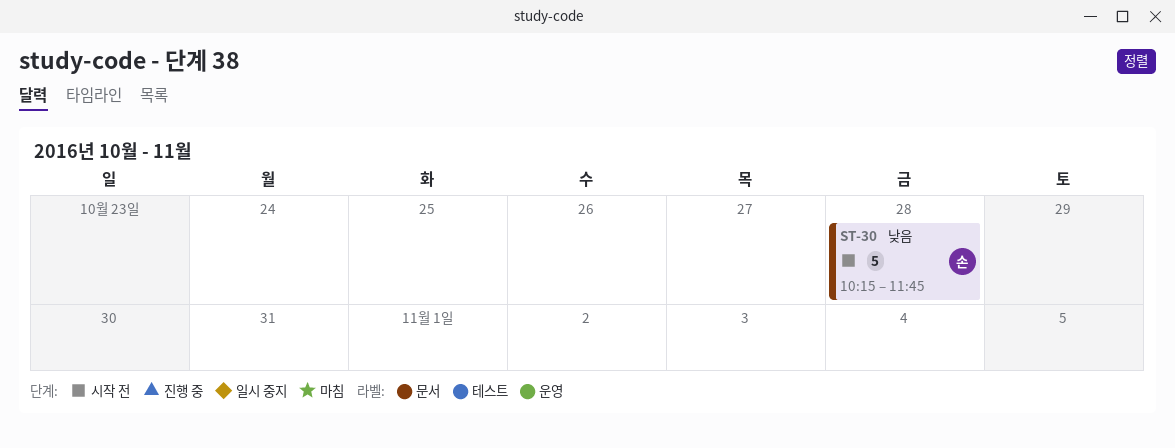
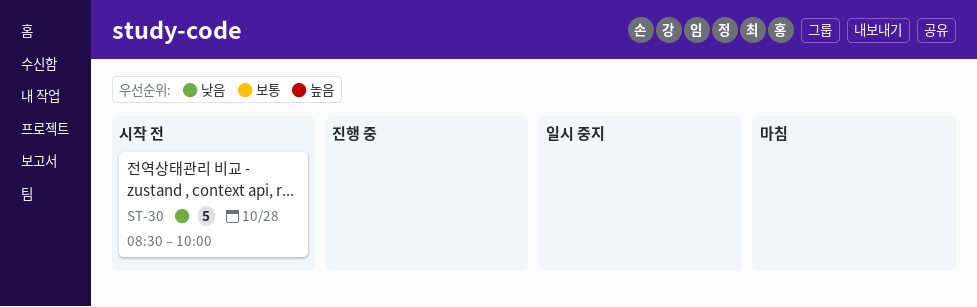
ST-30, begins: 10:15 -> 08:30
ST-30, ends: 11:45 -> 10:00

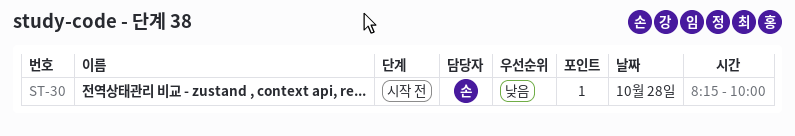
ST-30, estimate: 5 -> 1
ST-30, begins: 08:30 -> 08:15

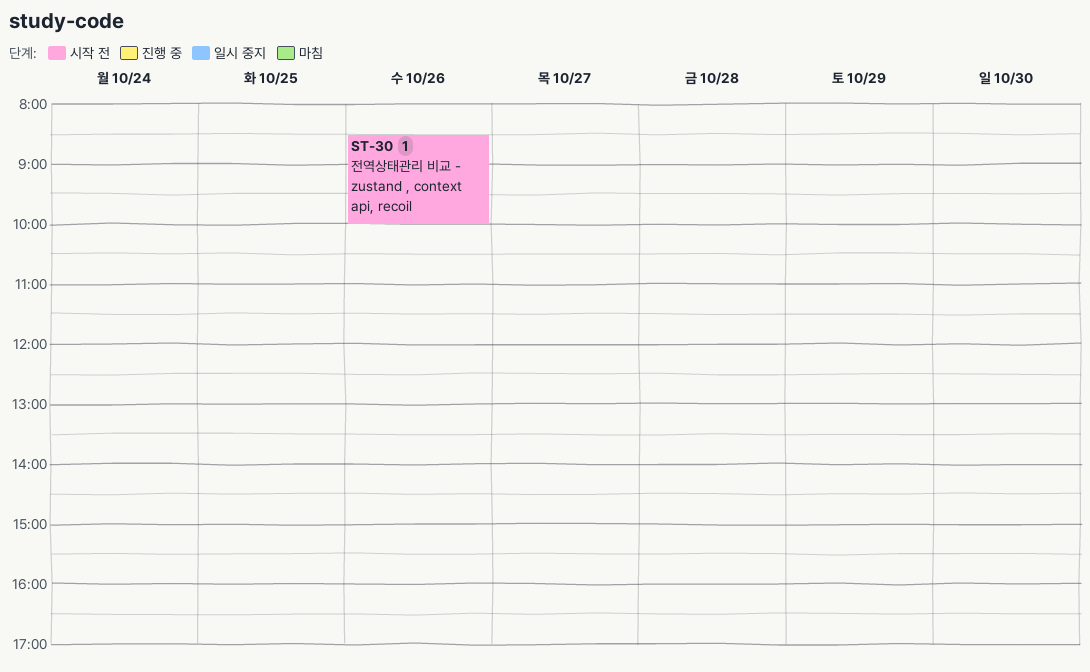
ST-30, day: Oct 28 -> Oct 26
ST-30, begins: 08:15 -> 08:30

